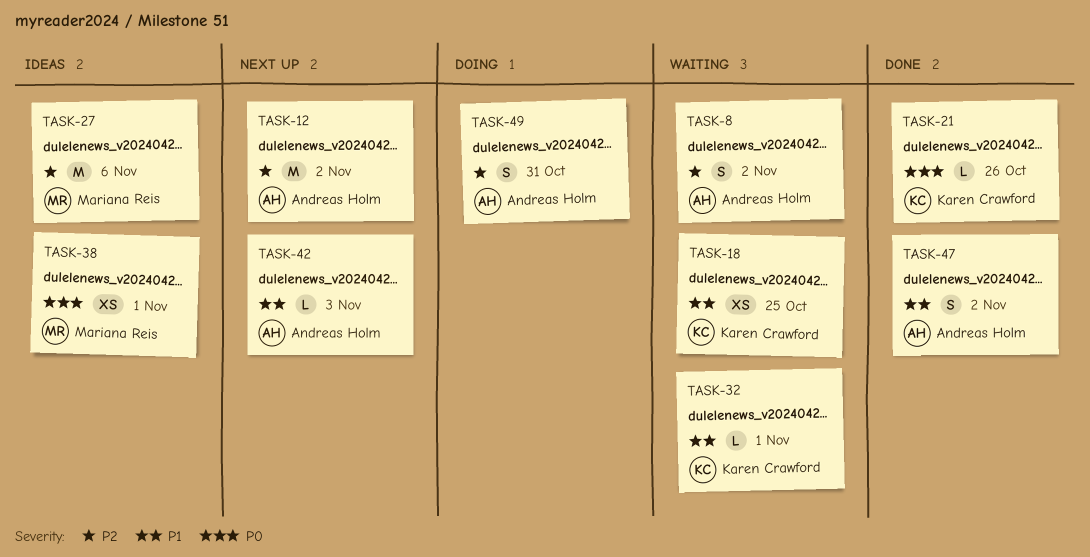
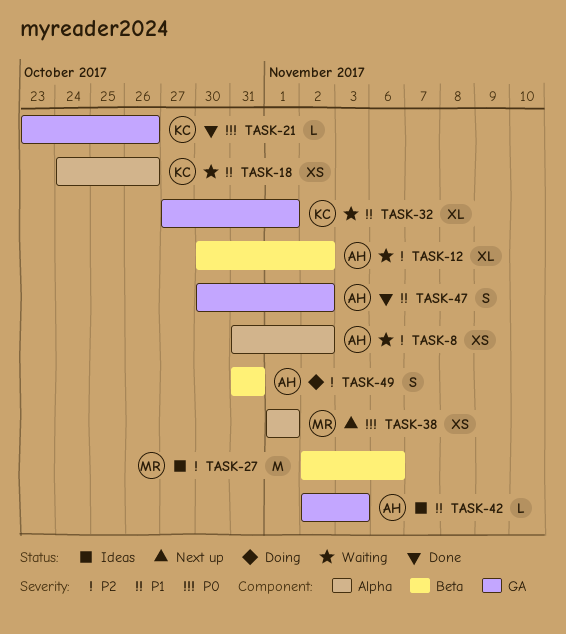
TASK-8, estimate: S -> XS
TASK-12, status: Next up -> Waiting
TASK-12, estimate: M -> XL
TASK-18, due: Oct 25 -> Oct 26
TASK-32, estimate: L -> XL
TASK-38, status: Ideas -> Next up
TASK-42, status: Next up -> Ideas

